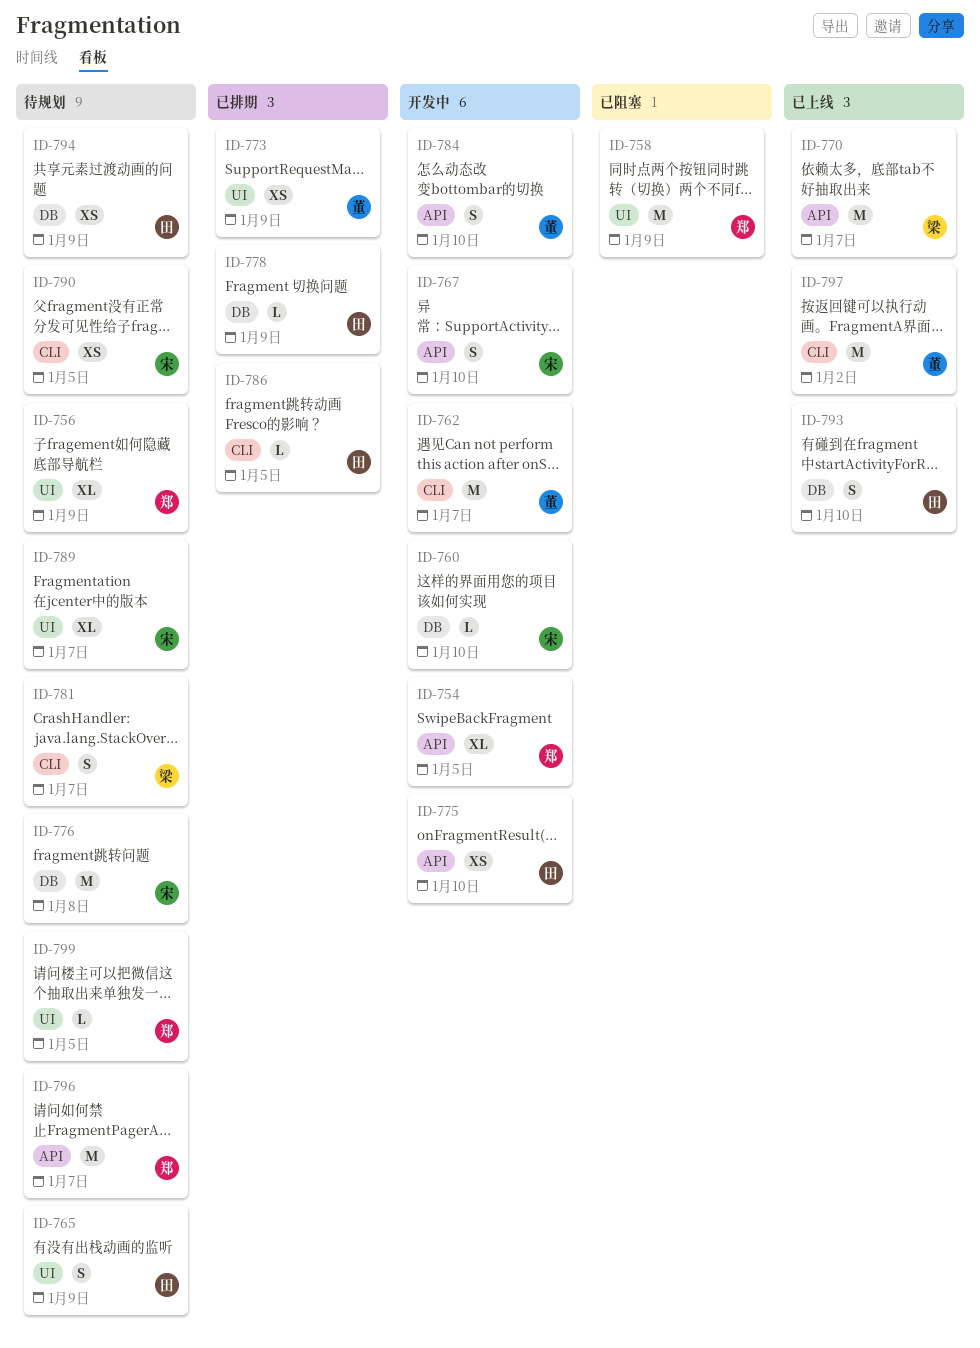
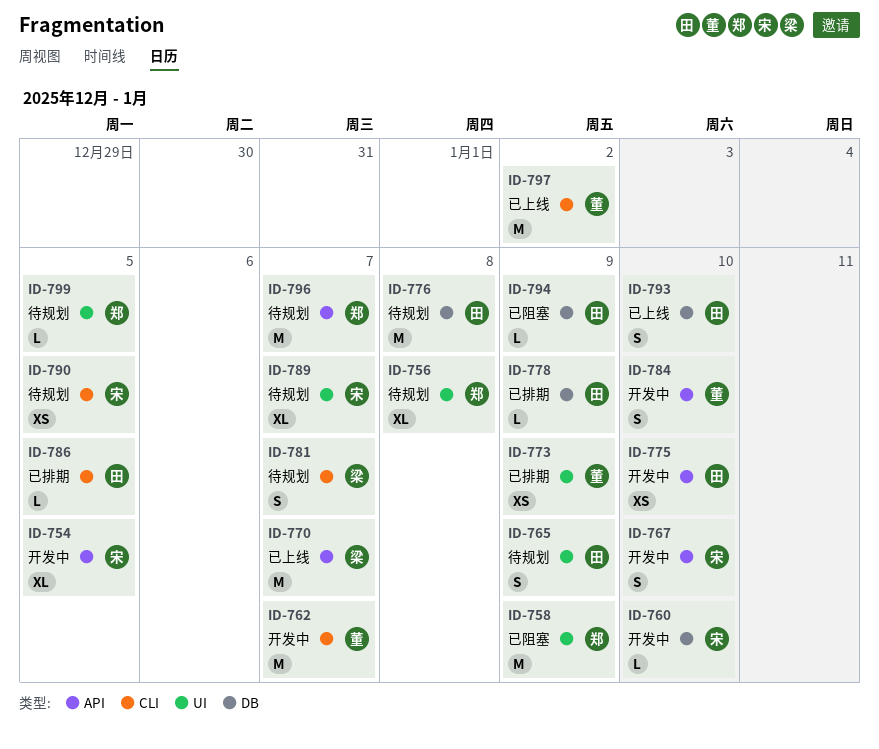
ID-754, owner: 郑 -> 宋
ID-756, due: Jan 9 -> Jan 8
ID-776, owner: 宋 -> 田
ID-794, status: 待规划 -> 已阻塞
ID-794, estimate: XS -> L

